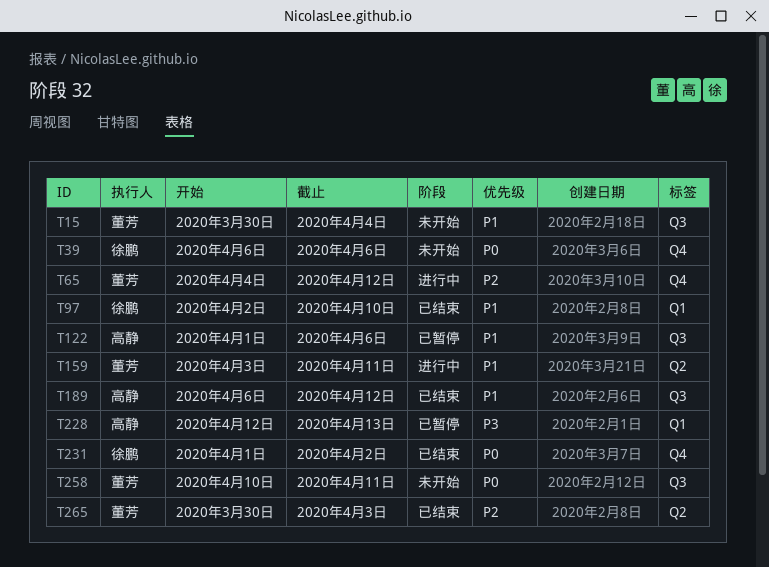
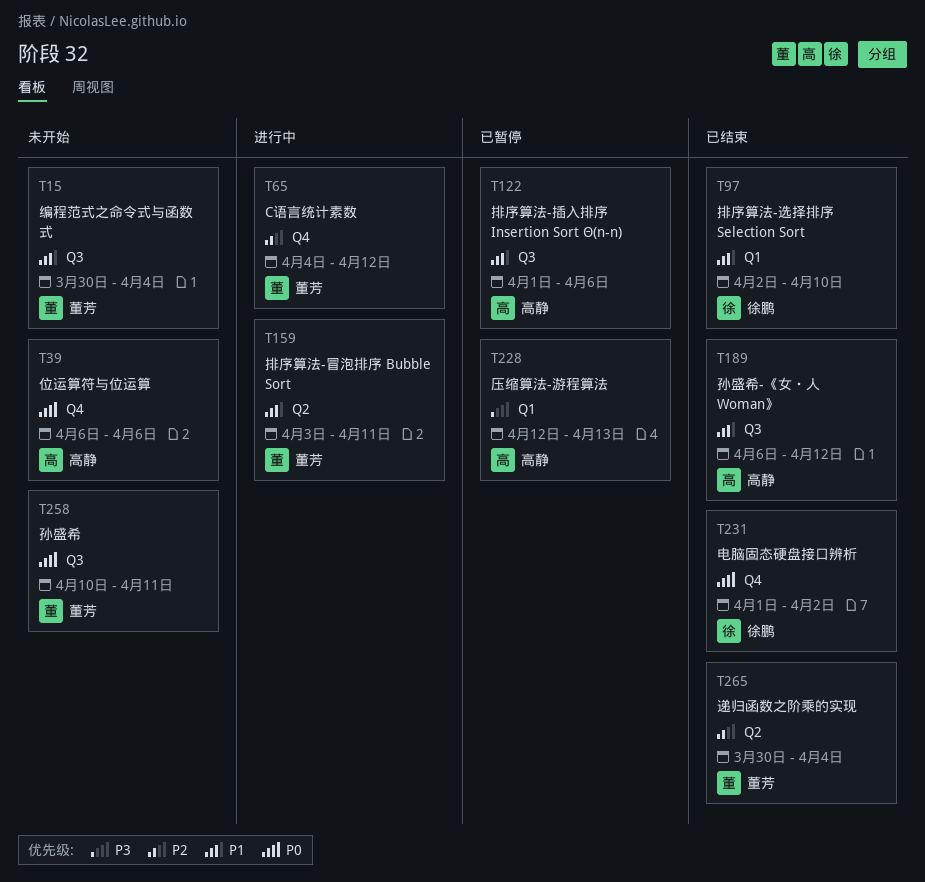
T39, owner: 徐鹏 -> 高静
T265, due: Apr 3 -> Apr 4

